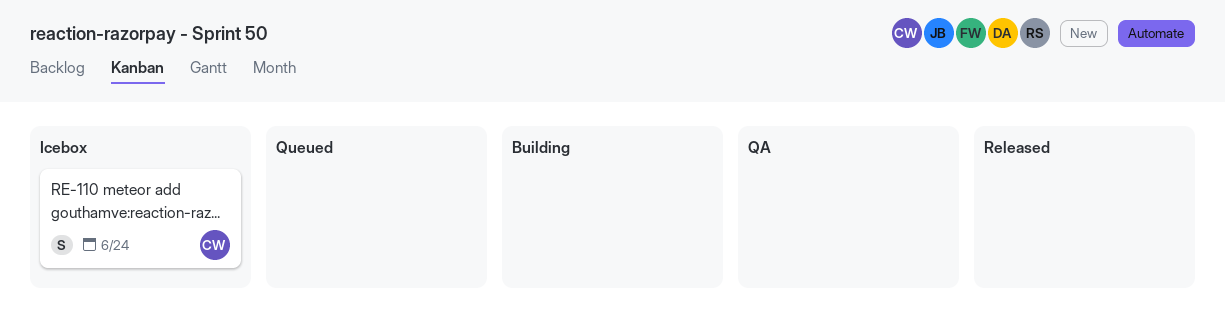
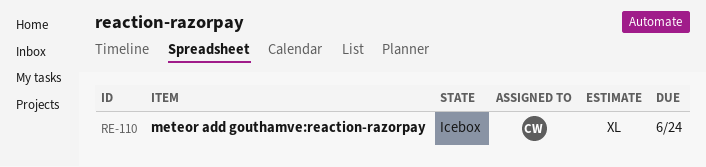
RE-110, estimate: S -> XL

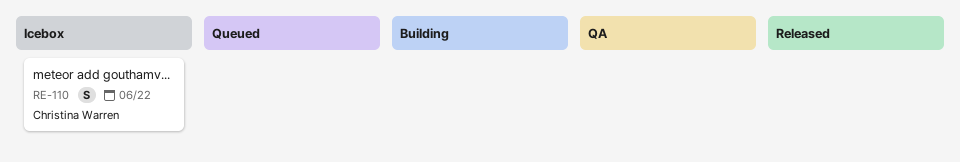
RE-110, estimate: XL -> S
RE-110, due: Jun 24 -> Jun 22

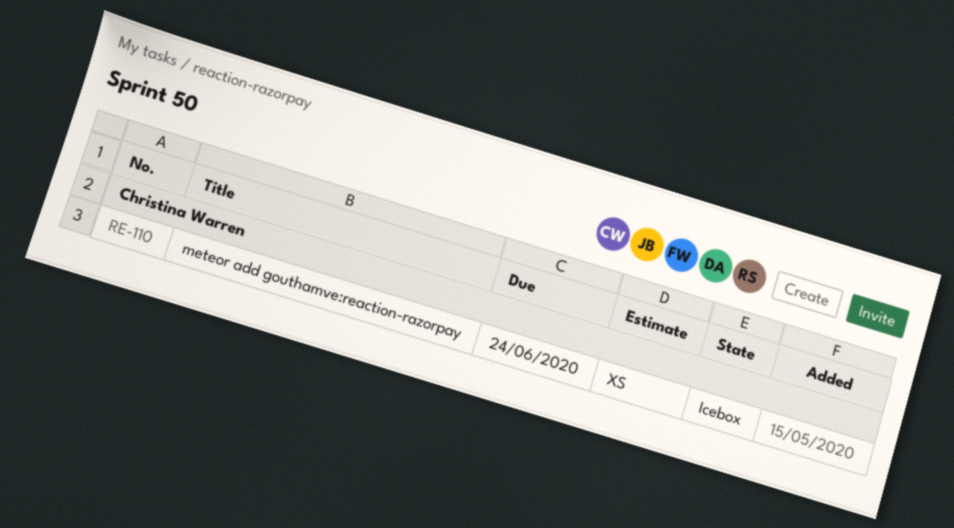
RE-110, estimate: S -> XS
RE-110, due: Jun 22 -> Jun 24

